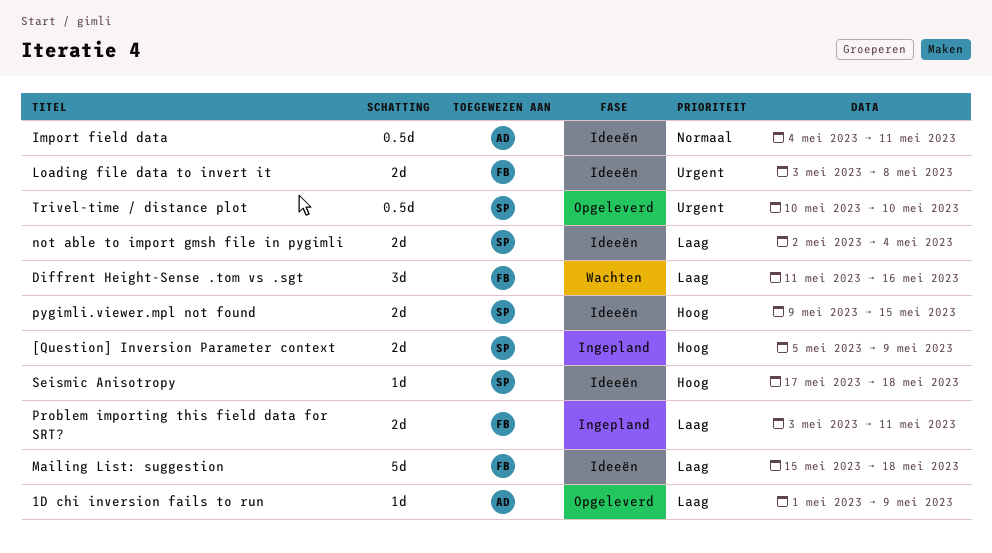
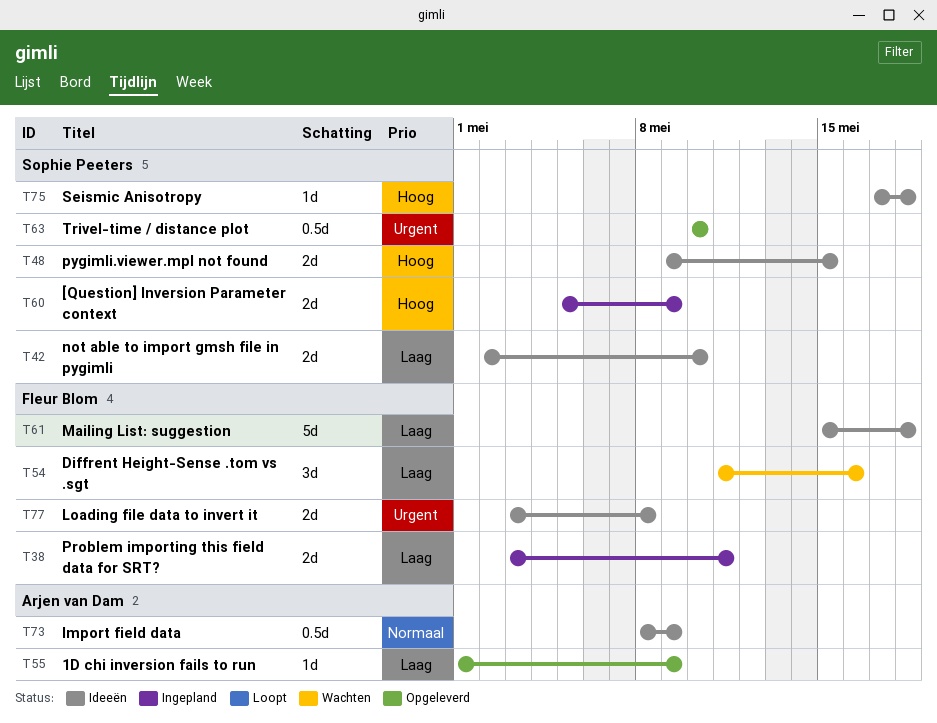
Import field data, start: May 4 -> May 8
Import field data, due: May 11 -> May 9
not able to import gmsh file in pygimli, due: May 4 -> May 10

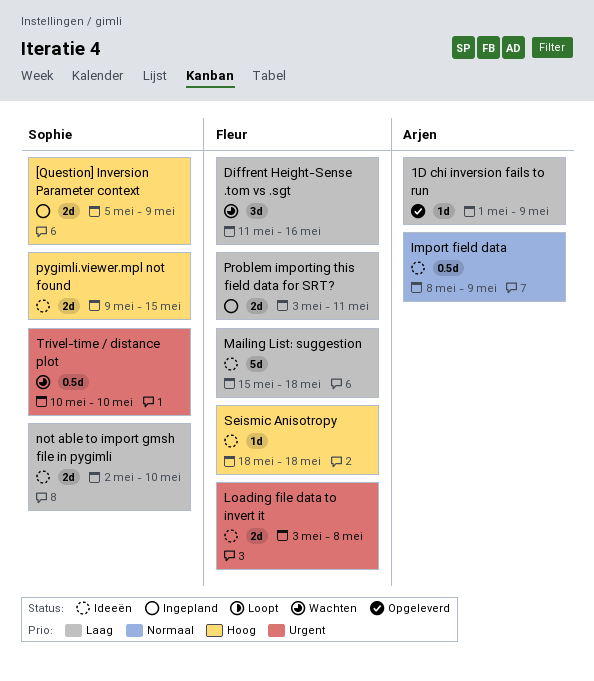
Seismic Anisotropy, owner: Sophie Peeters -> Fleur Blom
Seismic Anisotropy, start: May 17 -> May 18
Trivel-time / distance plot, status: Opgeleverd -> Wachten

